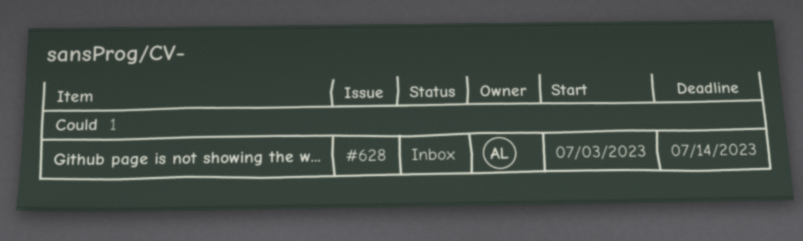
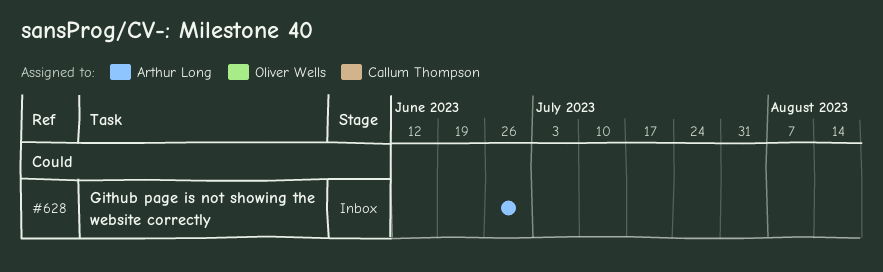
#628, start: Jul 3 -> Jun 26
#628, due: Jul 14 -> Jun 30

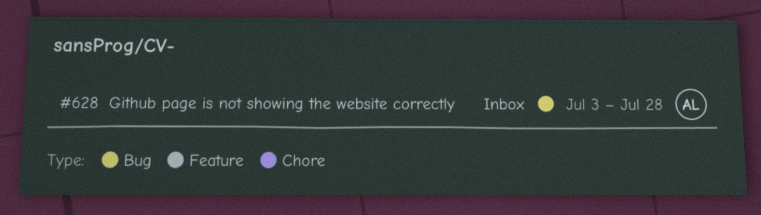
#628, start: Jun 26 -> Jul 3
#628, due: Jun 30 -> Jul 28

